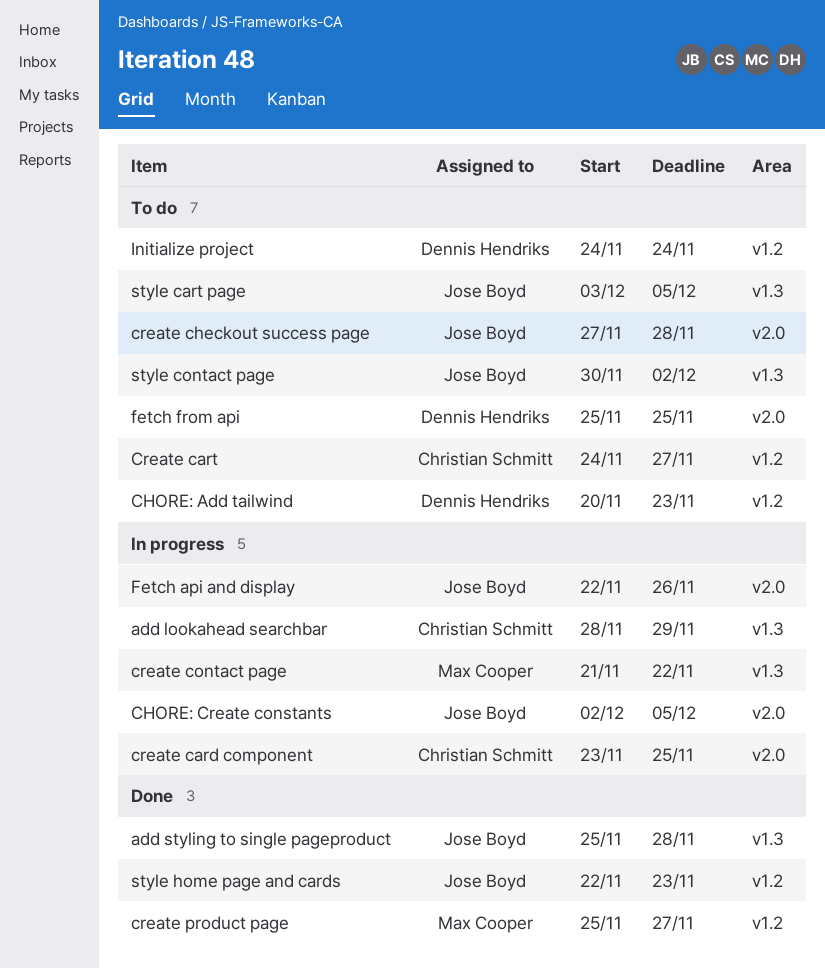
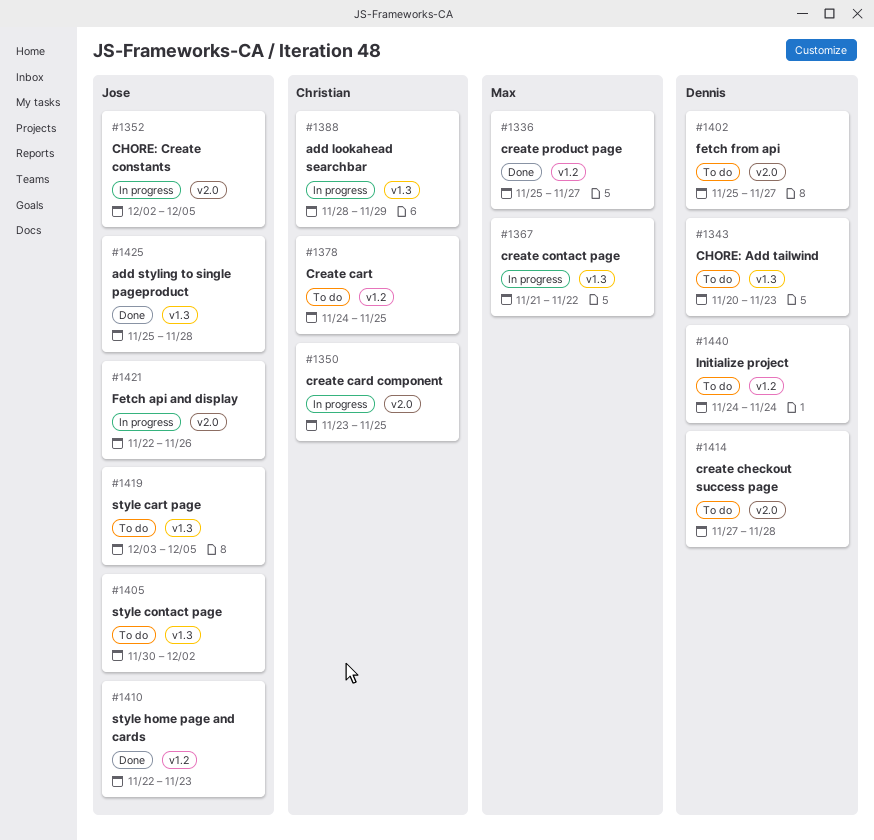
CHORE: Add tailwind, label: v1.2 -> v1.3
Create cart, due: Nov 27 -> Nov 25
create checkout success page, owner: Jose Boyd -> Dennis Hendriks
fetch from api, due: Nov 25 -> Nov 27

